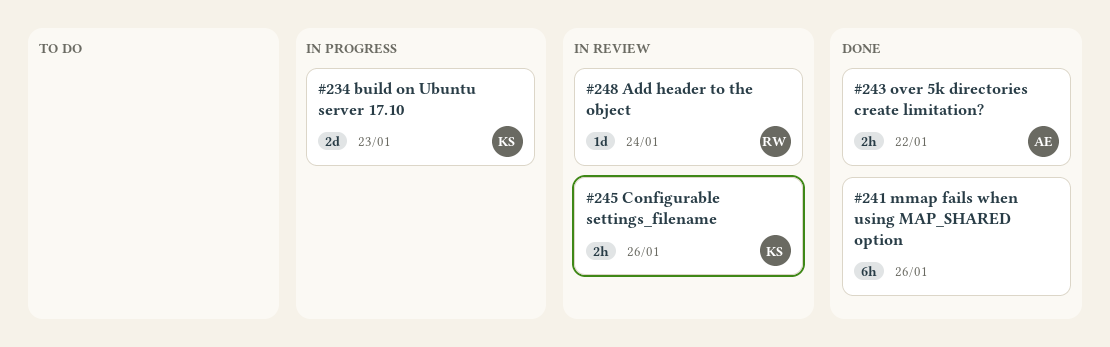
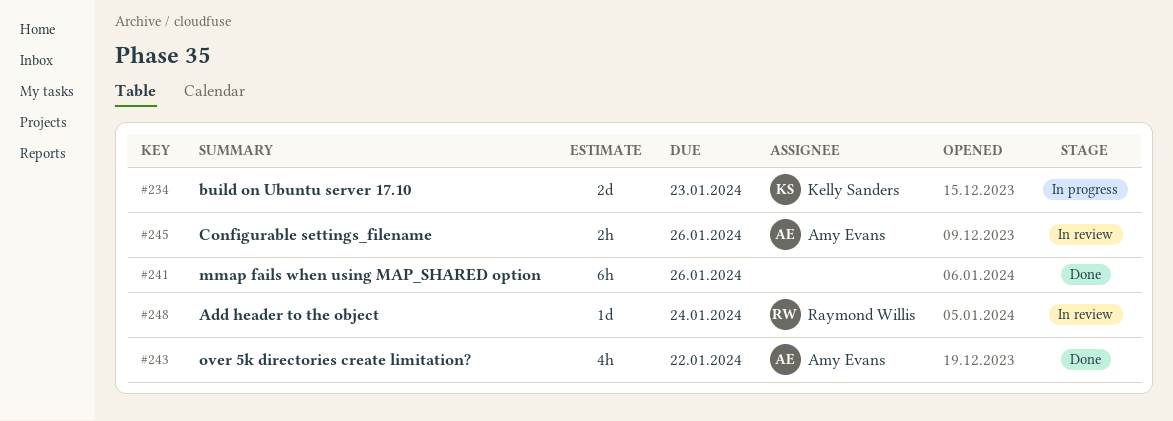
#243, estimate: 2h -> 4h
#245, owner: Kelly Sanders -> Amy Evans

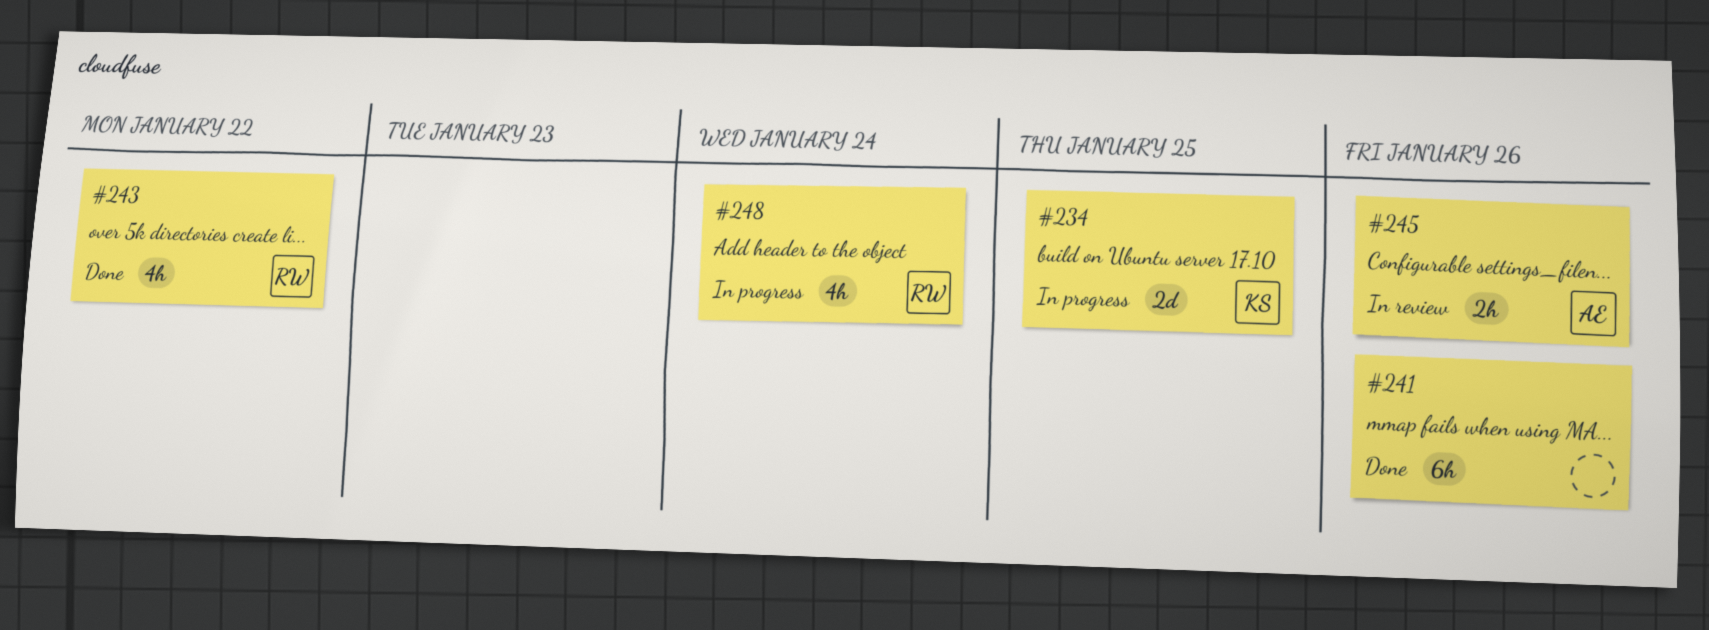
#234, due: Jan 23 -> Jan 25
#243, owner: Amy Evans -> Raymond Willis
#248, status: In review -> In progress
#248, estimate: 1d -> 4h

